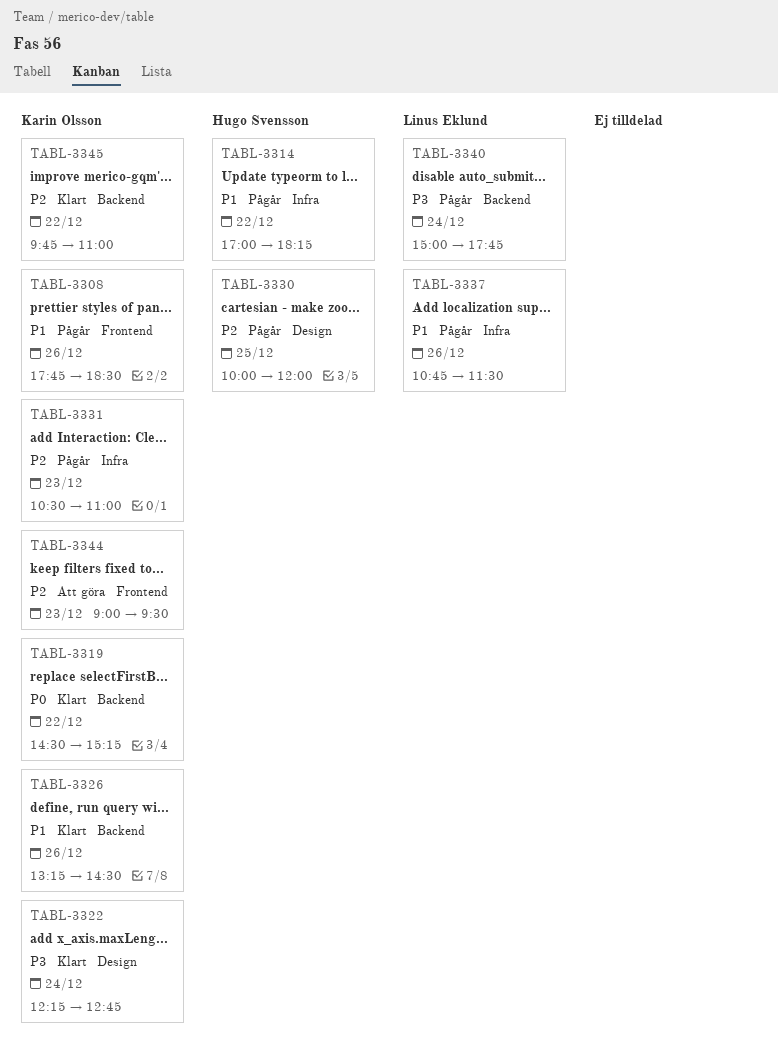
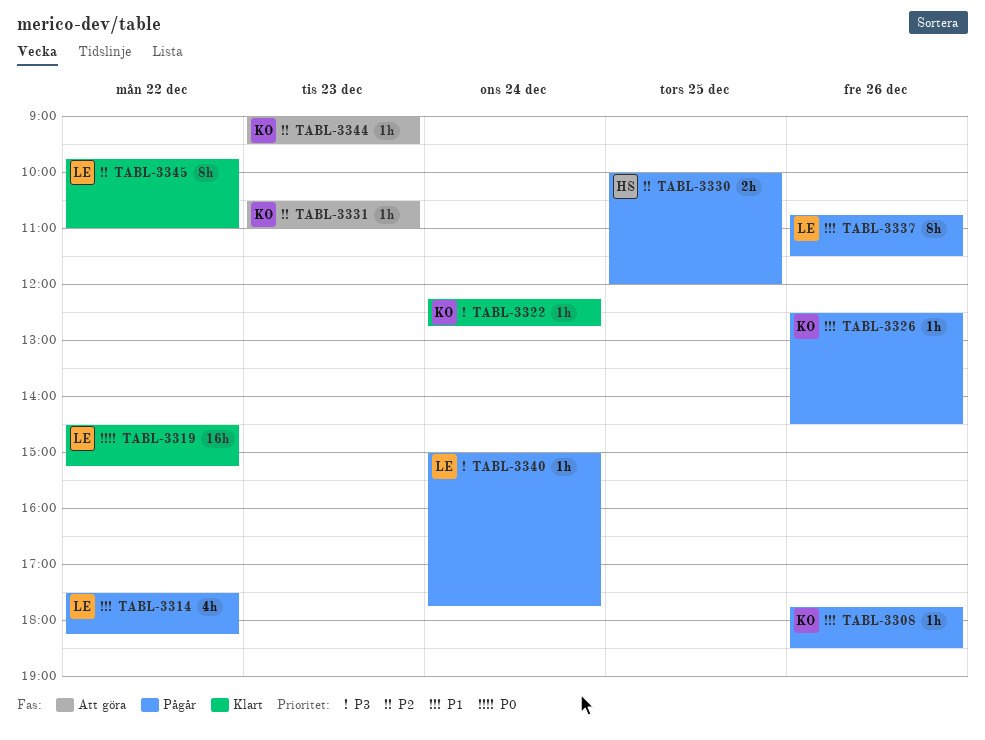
TABL-3314, owner: Hugo Svensson -> Linus Eklund
TABL-3314, begins: 17:00 -> 17:30
TABL-3319, owner: Karin Olsson -> Linus Eklund
TABL-3326, status: Klart -> Pågår
TABL-3326, begins: 13:15 -> 12:30
TABL-3331, status: Pågår -> Att göra
TABL-3345, owner: Karin Olsson -> Linus Eklund

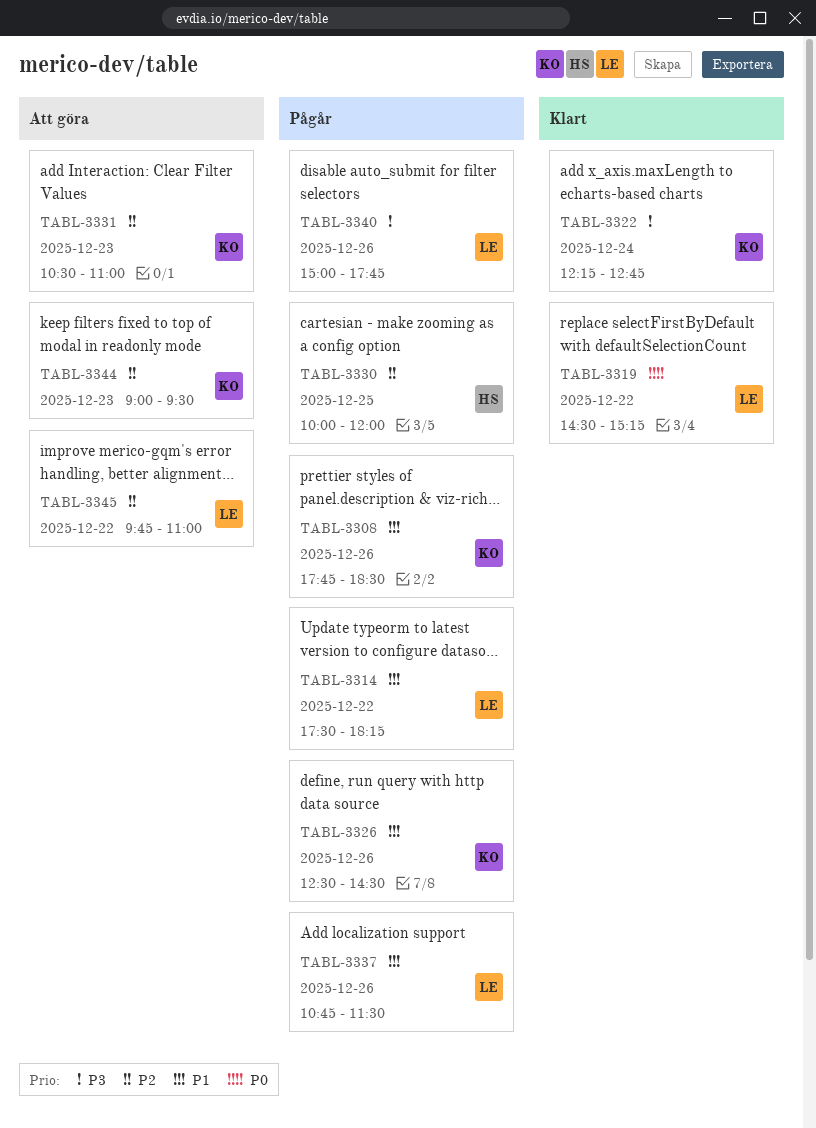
TABL-3340, day: Dec 24 -> Dec 26
TABL-3345, status: Klart -> Att göra

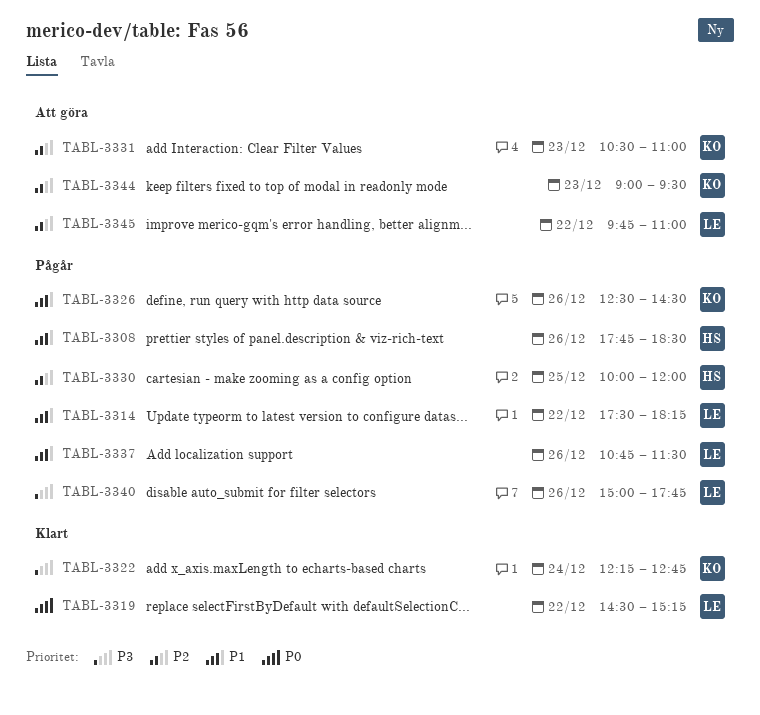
TABL-3308, owner: KO -> HS

